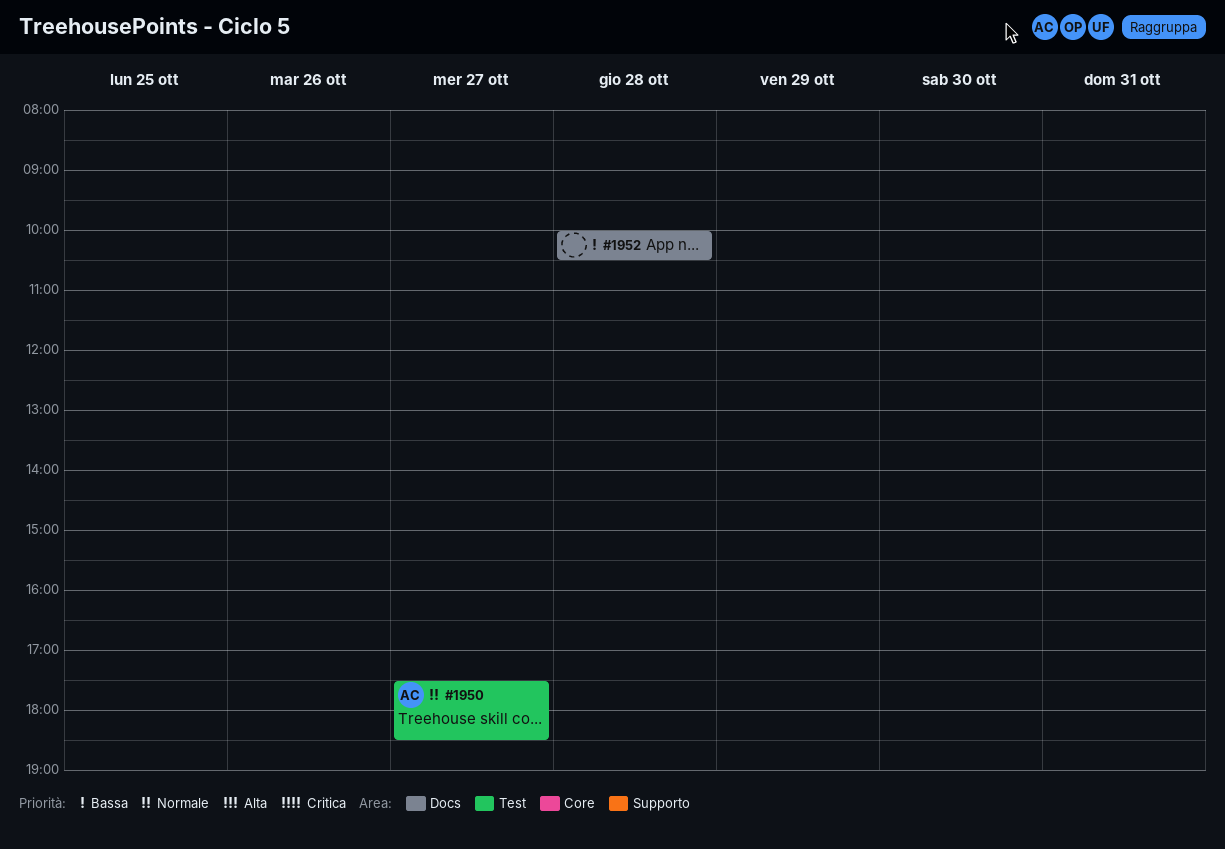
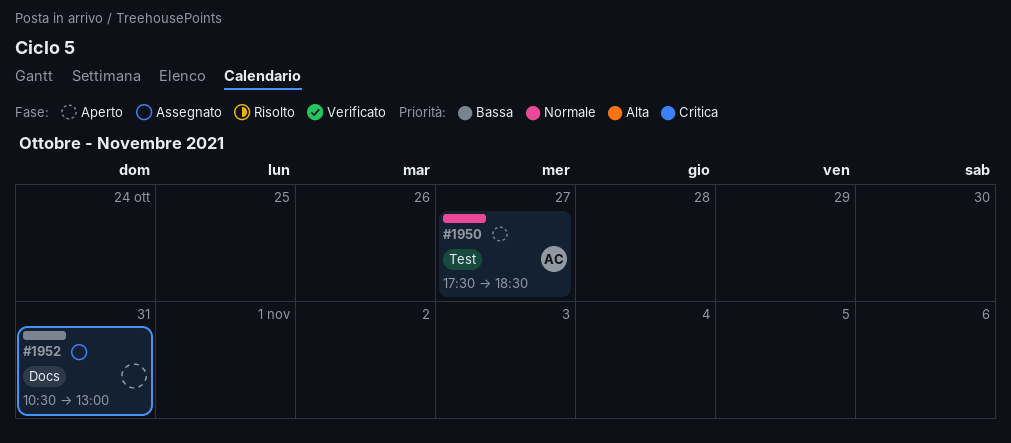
#1952, day: Oct 28 -> Oct 31
#1952, begins: 10:00 -> 10:30
#1952, ends: 10:30 -> 13:00

